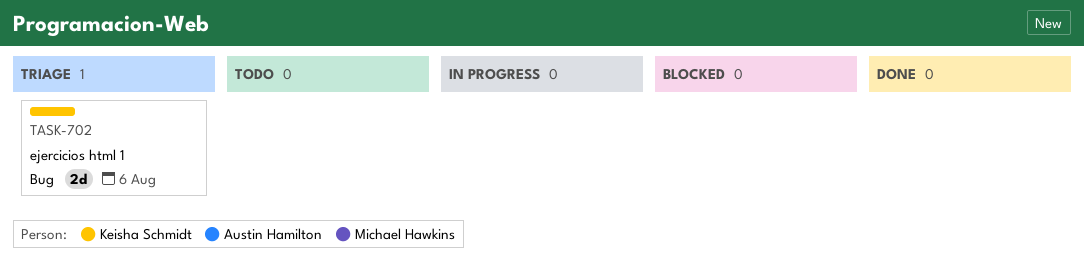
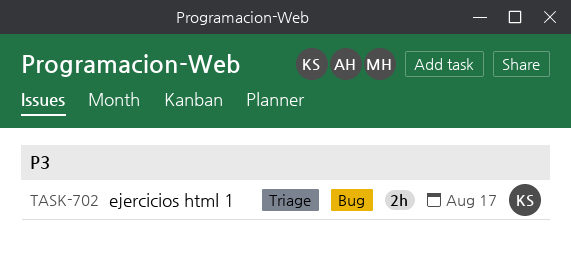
TASK-702, estimate: 2d -> 2h
TASK-702, due: Aug 6 -> Aug 17

